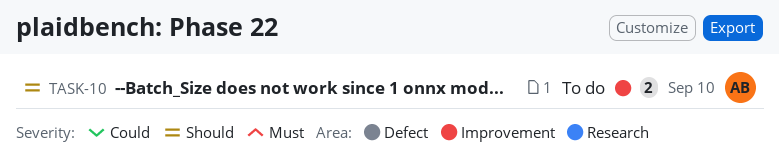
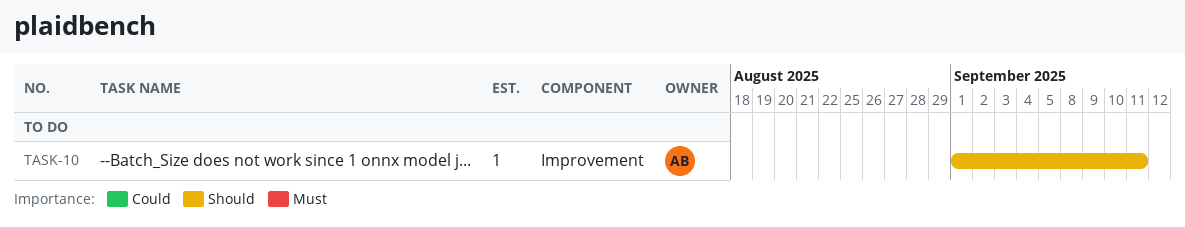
TASK-10, estimate: 2 -> 1
TASK-10, due: Sep 10 -> Sep 11

